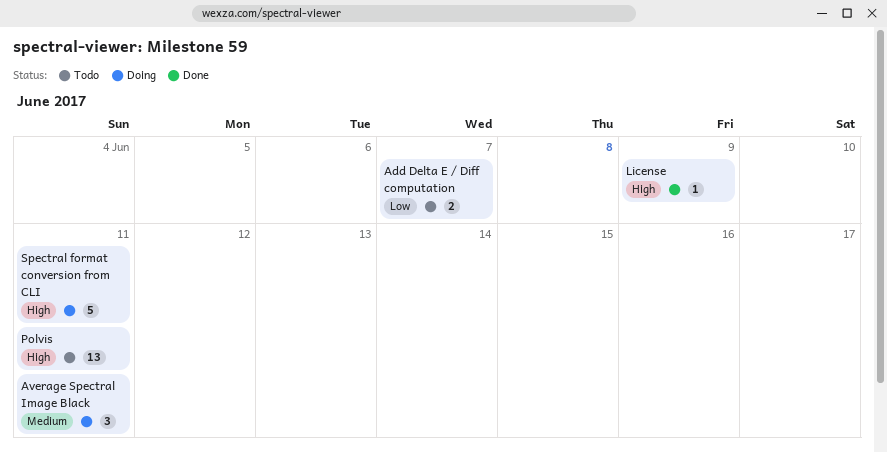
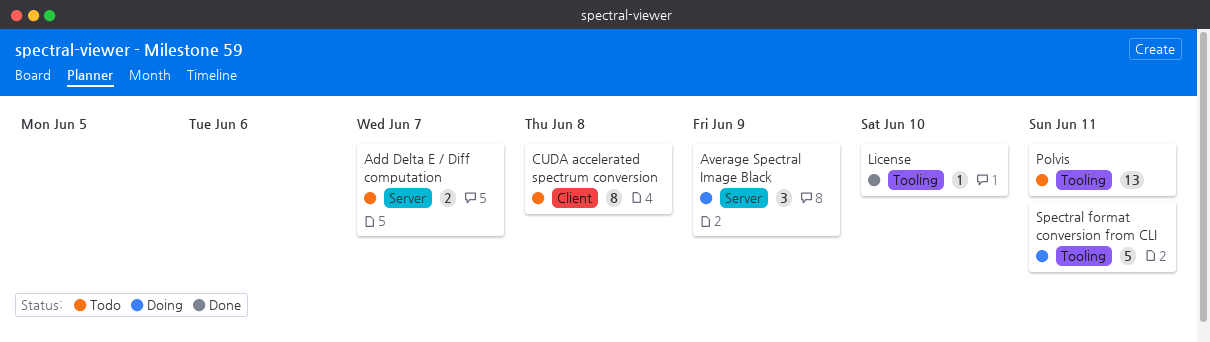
Average Spectral Image Black, due: Jun 11 -> Jun 9
CUDA accelerated spectrum conversion: none -> present
License, due: Jun 9 -> Jun 10

